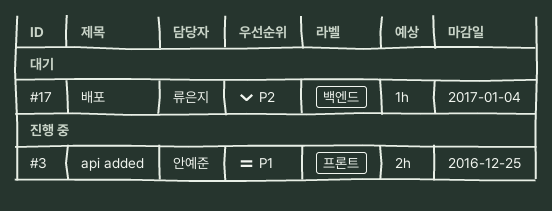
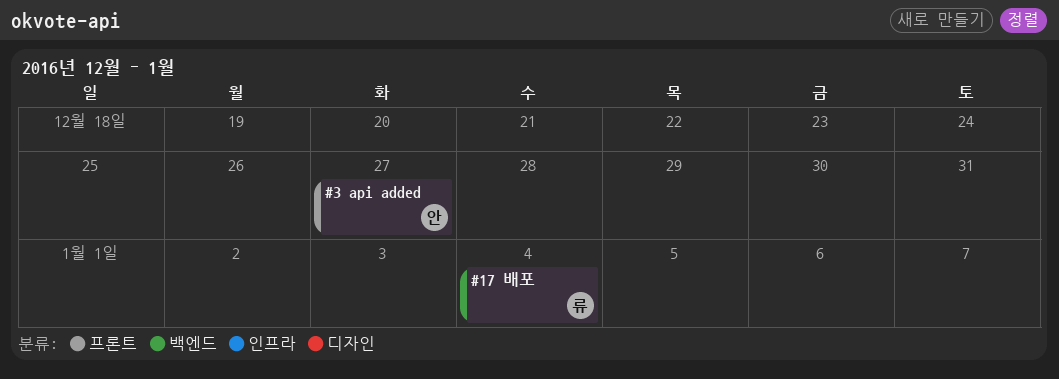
#3, due: Dec 25 -> Dec 27

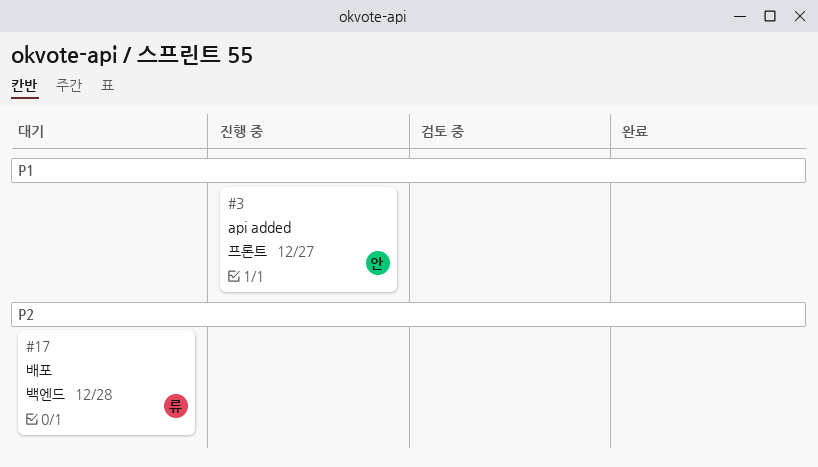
#17, due: Jan 4 -> Dec 28

